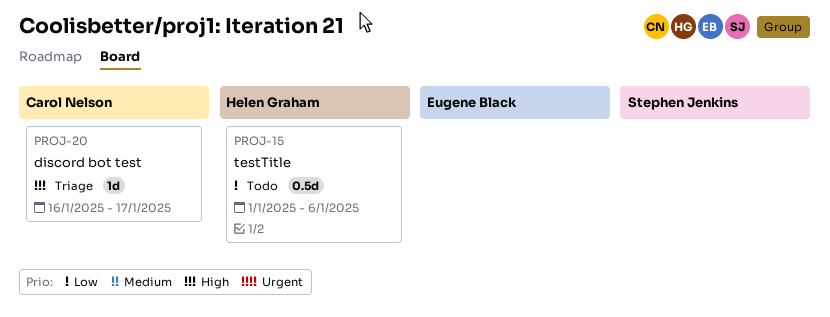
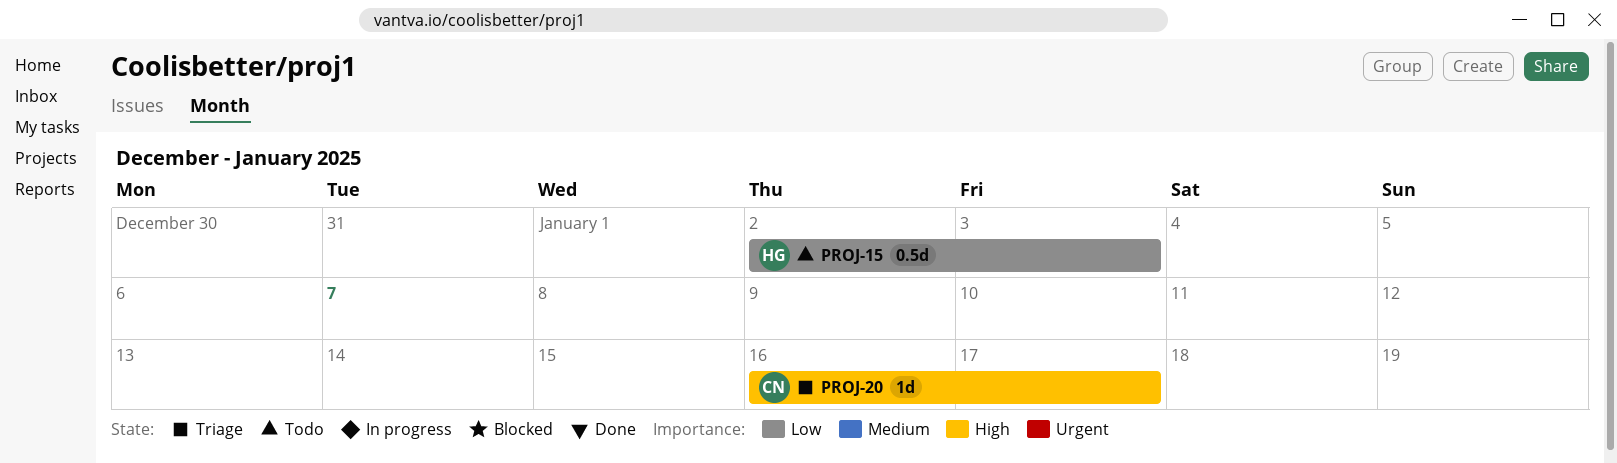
PROJ-15, start: Jan 1 -> Jan 2
PROJ-15, due: Jan 6 -> Jan 3

